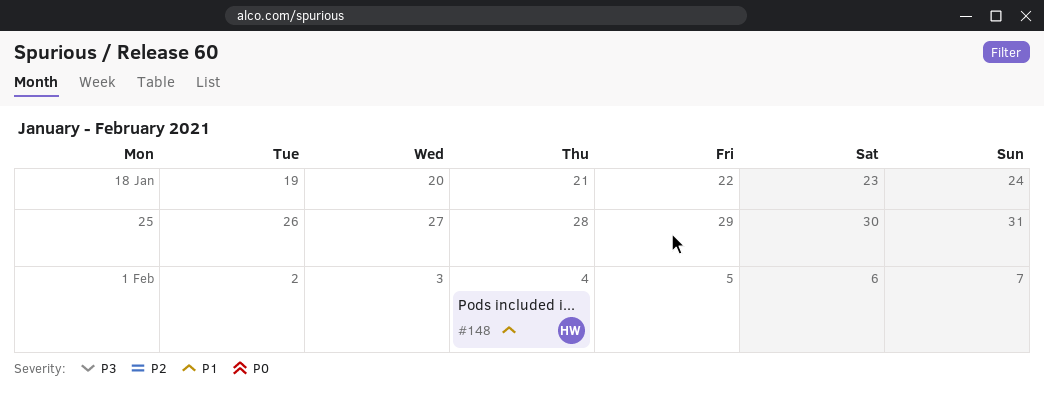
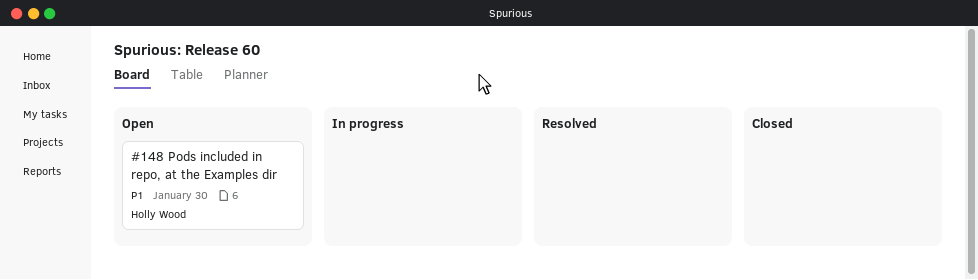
#148, due: Feb 4 -> Jan 30

